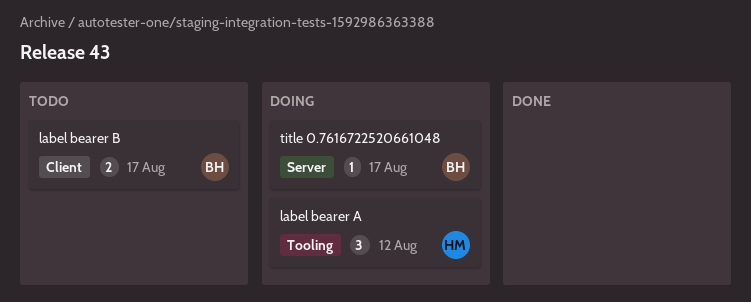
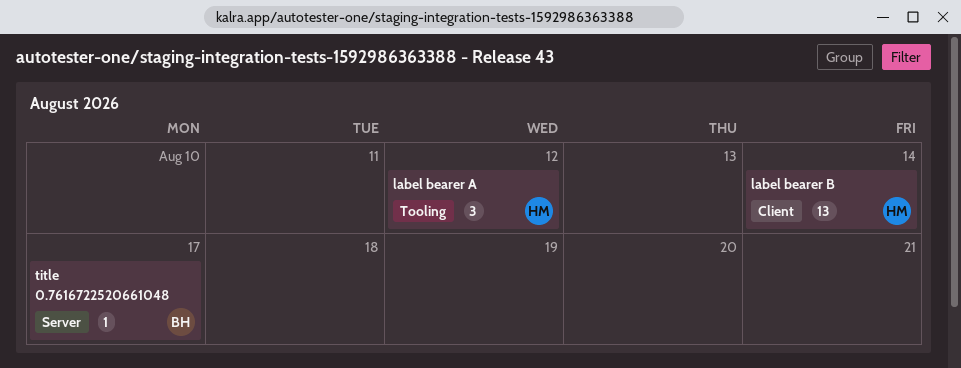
label bearer B, owner: BH -> HM
label bearer B, estimate: 2 -> 13
label bearer B, due: Aug 17 -> Aug 14

